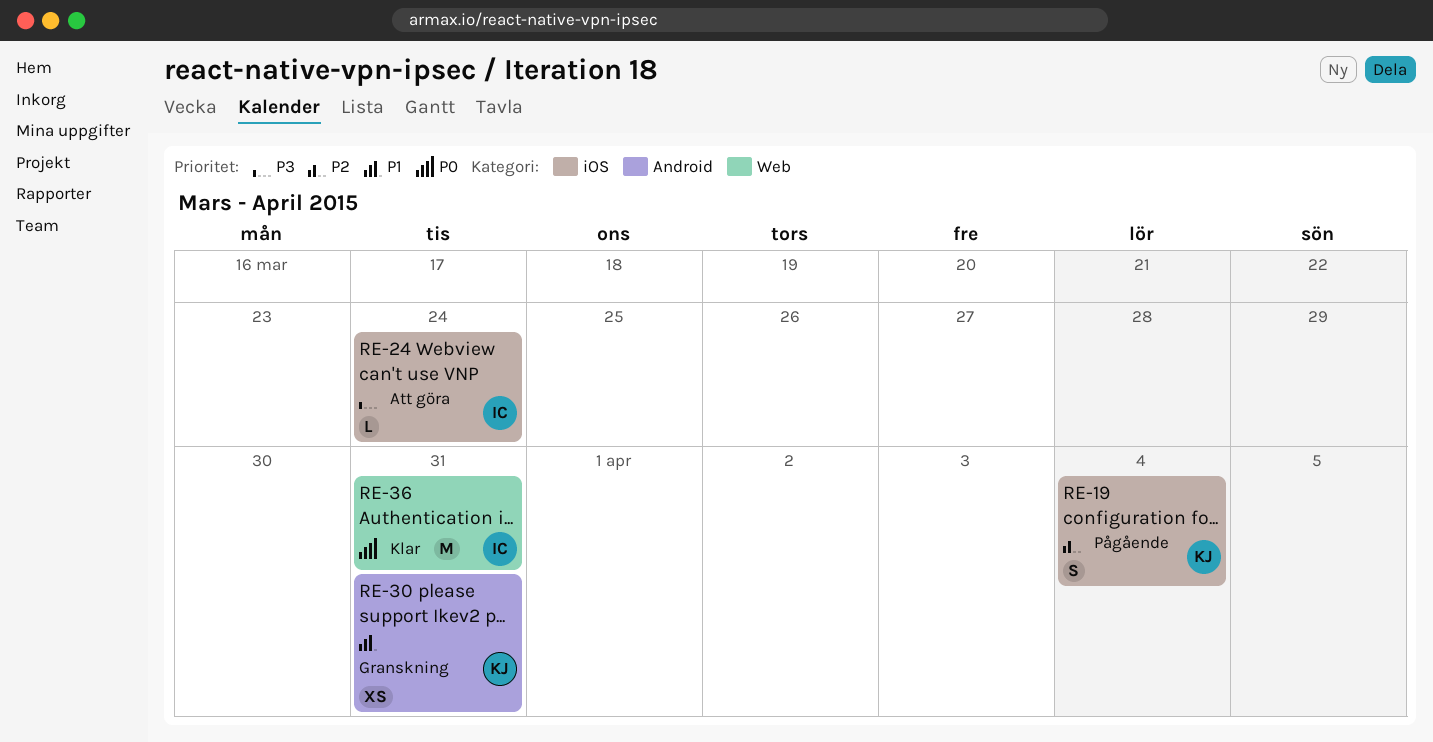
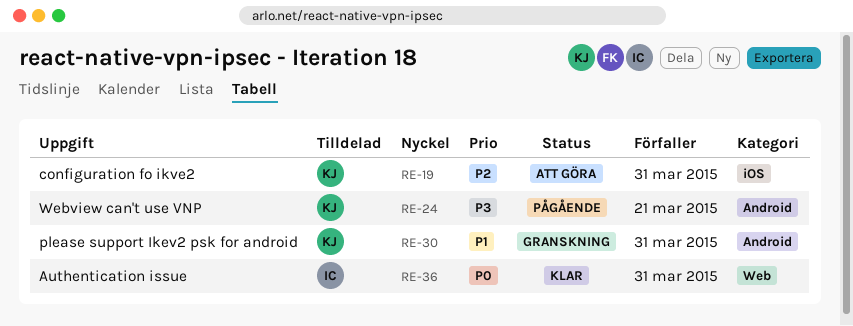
RE-19, status: Pågående -> Att göra
RE-19, due: Apr 4 -> Mar 31
RE-24, status: Att göra -> Pågående
RE-24, owner: IC -> KJ
RE-24, label: iOS -> Android
RE-24, due: Mar 24 -> Mar 21

